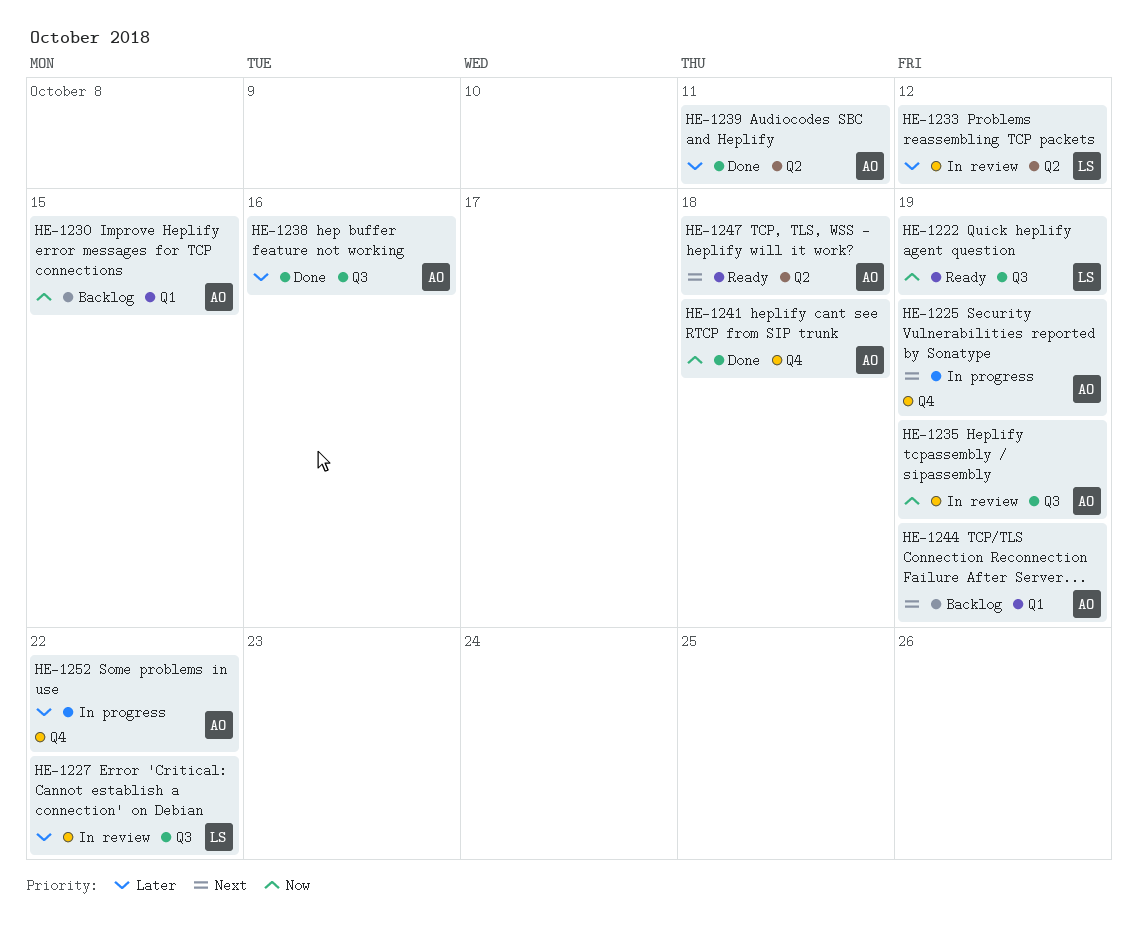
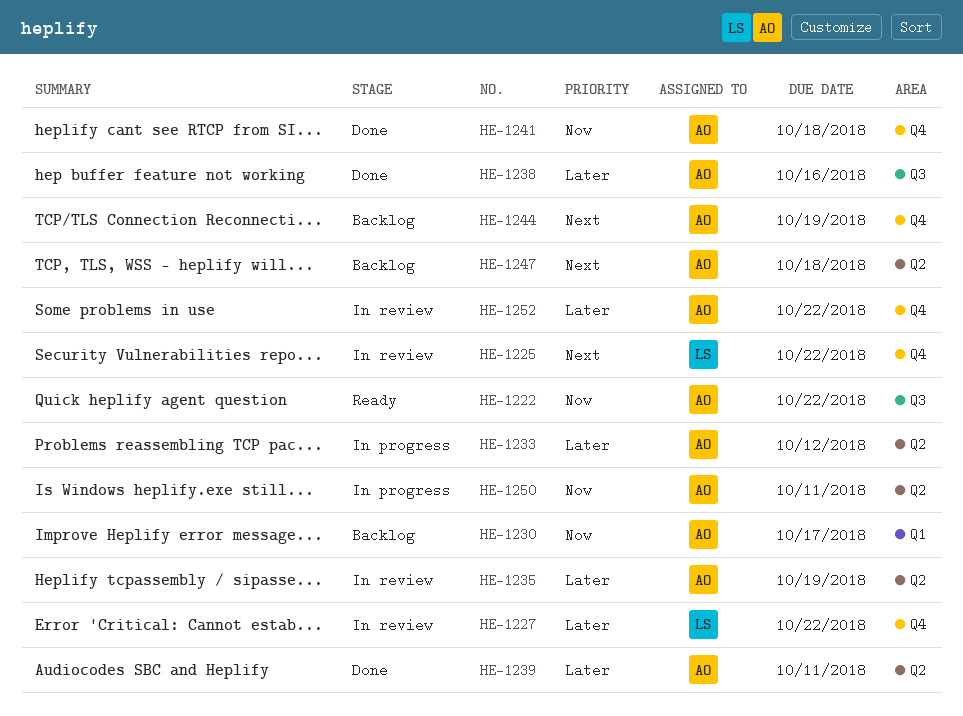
HE-1222, owner: LS -> AO
HE-1222, due: Oct 19 -> Oct 22
HE-1225, status: In progress -> In review
HE-1225, owner: AO -> LS
HE-1225, due: Oct 19 -> Oct 22
HE-1227, label: Q3 -> Q4
HE-1230, due: Oct 15 -> Oct 17
HE-1233, status: In review -> In progress
HE-1233, owner: LS -> AO
HE-1235, priority: Now -> Later
HE-1235, label: Q3 -> Q2
HE-1244, label: Q1 -> Q4
HE-1247, status: Ready -> Backlog
HE-1250: none -> present
HE-1252, status: In progress -> In review

